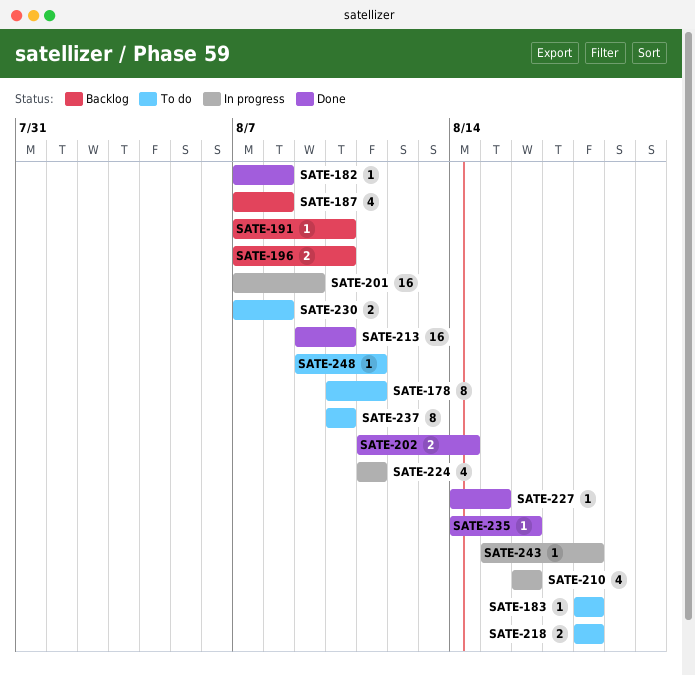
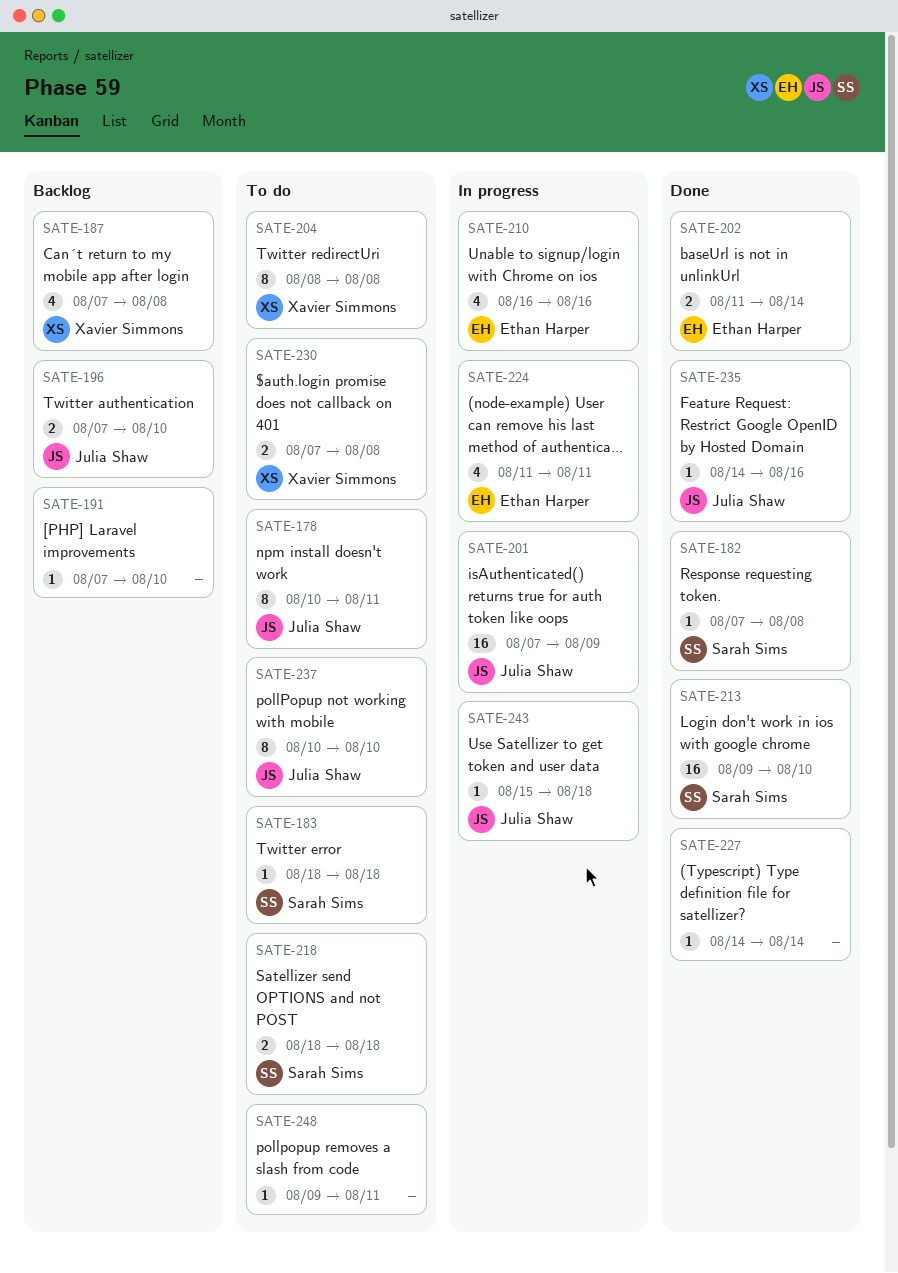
SATE-204: none -> present
SATE-227, due: Aug 15 -> Aug 14

